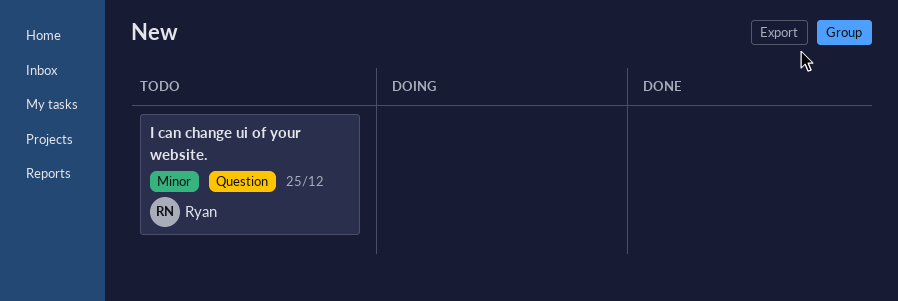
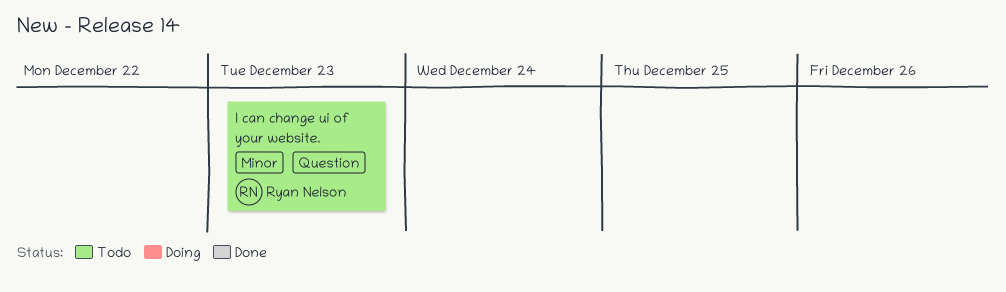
I can change ui of your website., due: Dec 25 -> Dec 23

